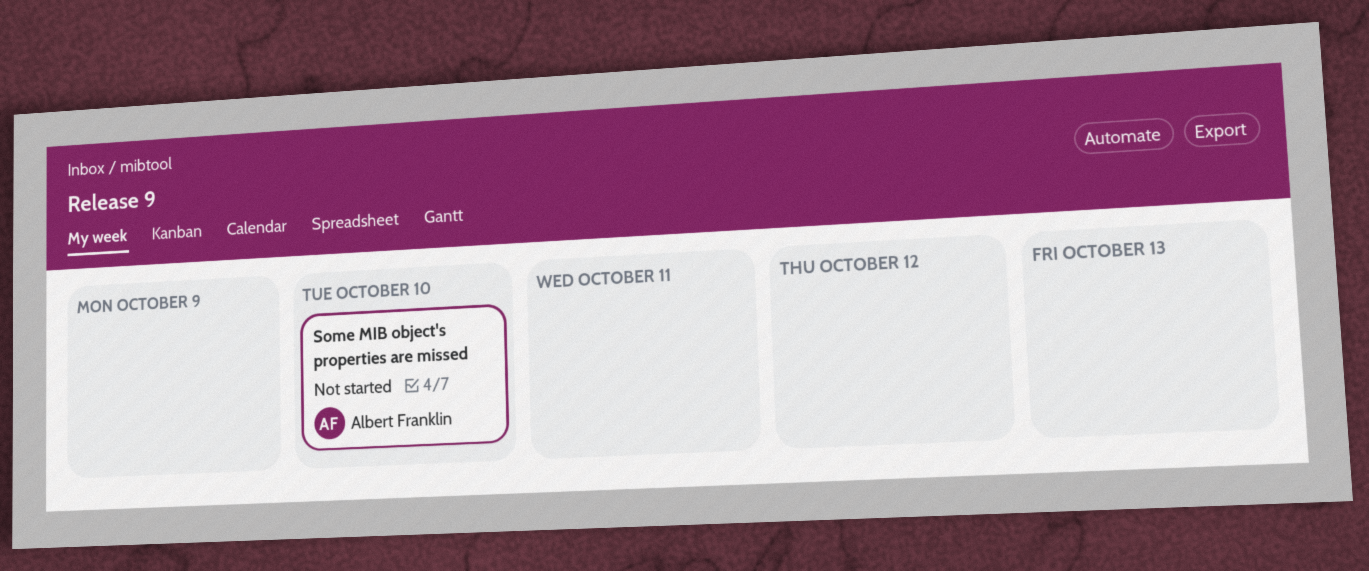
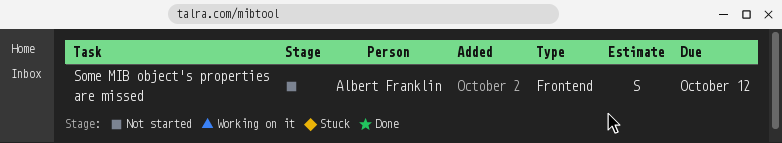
Some MIB object's properties are missed, due: Oct 10 -> Oct 12

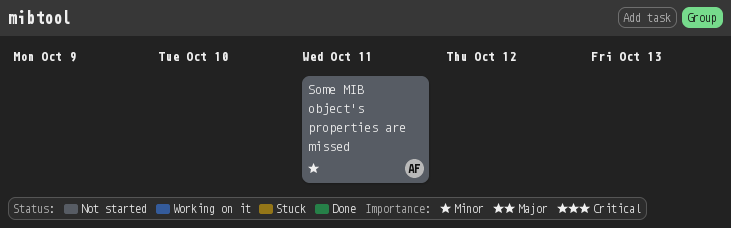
Some MIB object's properties are missed, due: Oct 12 -> Oct 11

